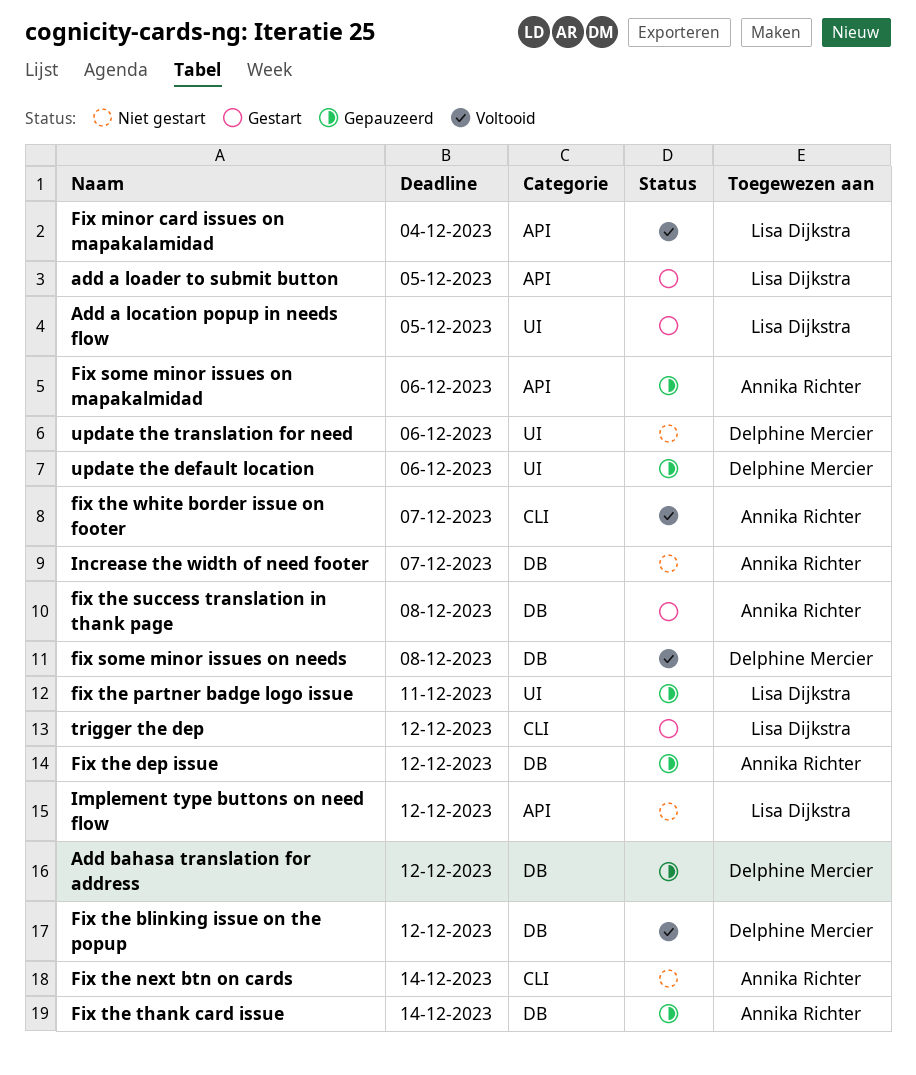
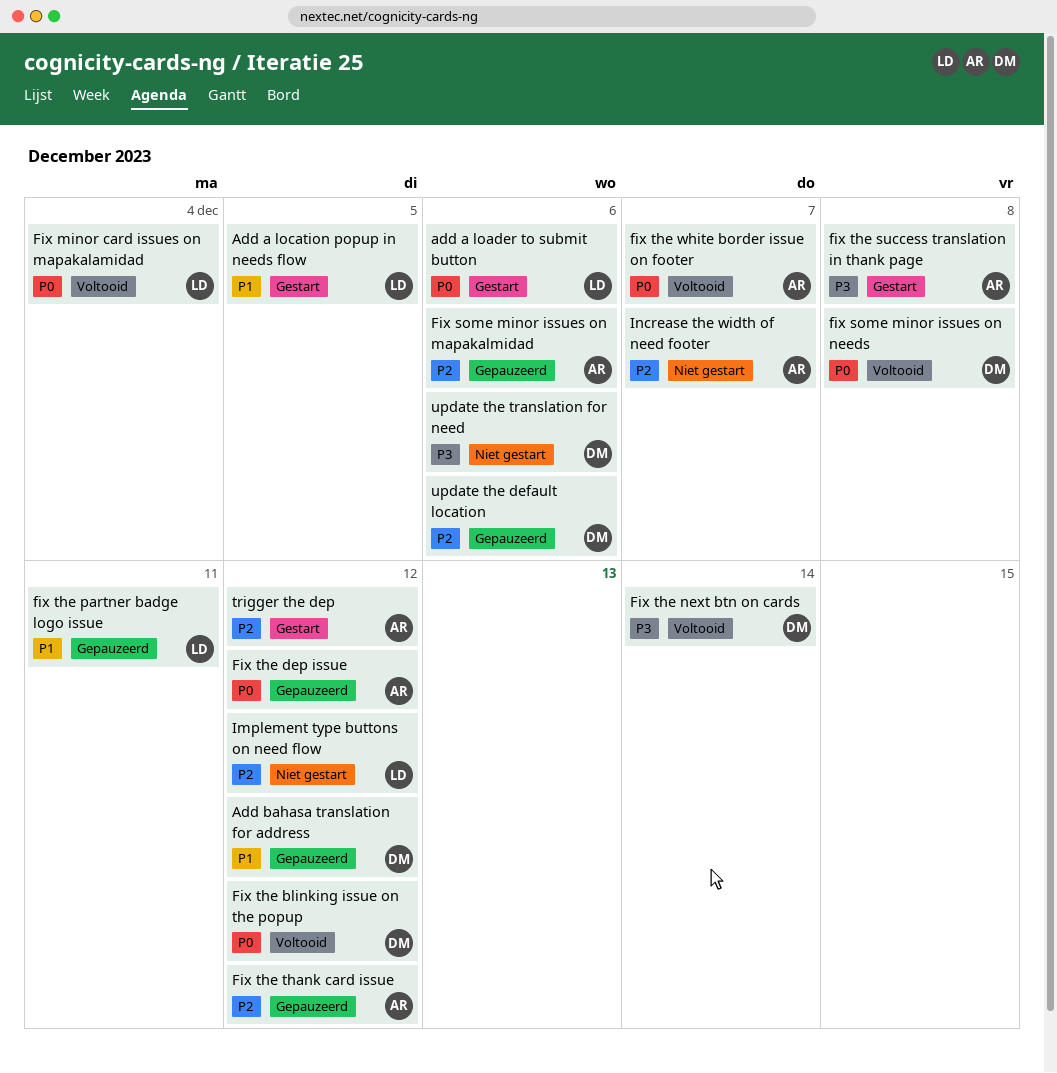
add a loader to submit button, due: Dec 5 -> Dec 6
Fix the next btn on cards, status: Niet gestart -> Voltooid
Fix the next btn on cards, owner: Annika Richter -> Delphine Mercier
Fix the thank card issue, due: Dec 14 -> Dec 12
trigger the dep, owner: Lisa Dijkstra -> Annika Richter

